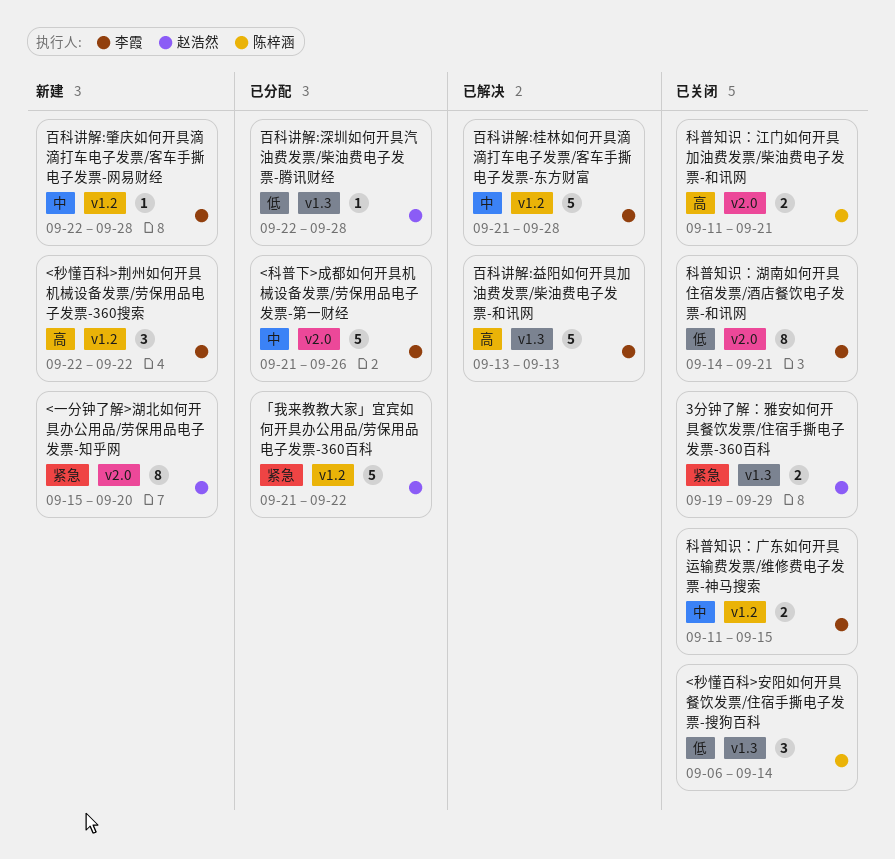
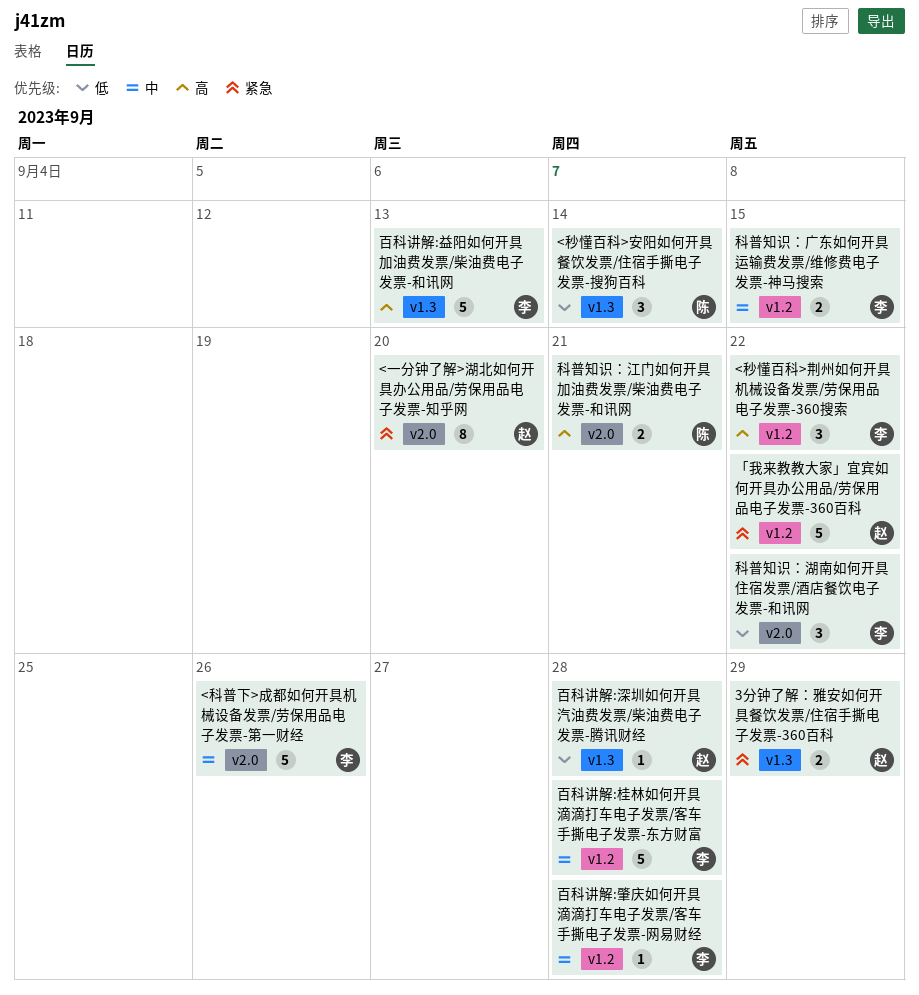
科普知识：湖南如何开具住宿发票/酒店餐饮电子发票-和讯网, estimate: 8 -> 3
科普知识：湖南如何开具住宿发票/酒店餐饮电子发票-和讯网, due: Sep 21 -> Sep 22

